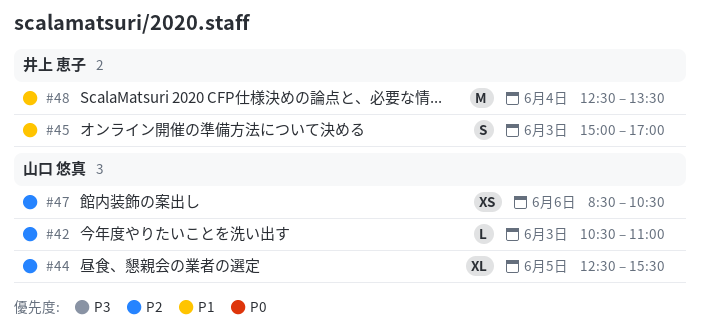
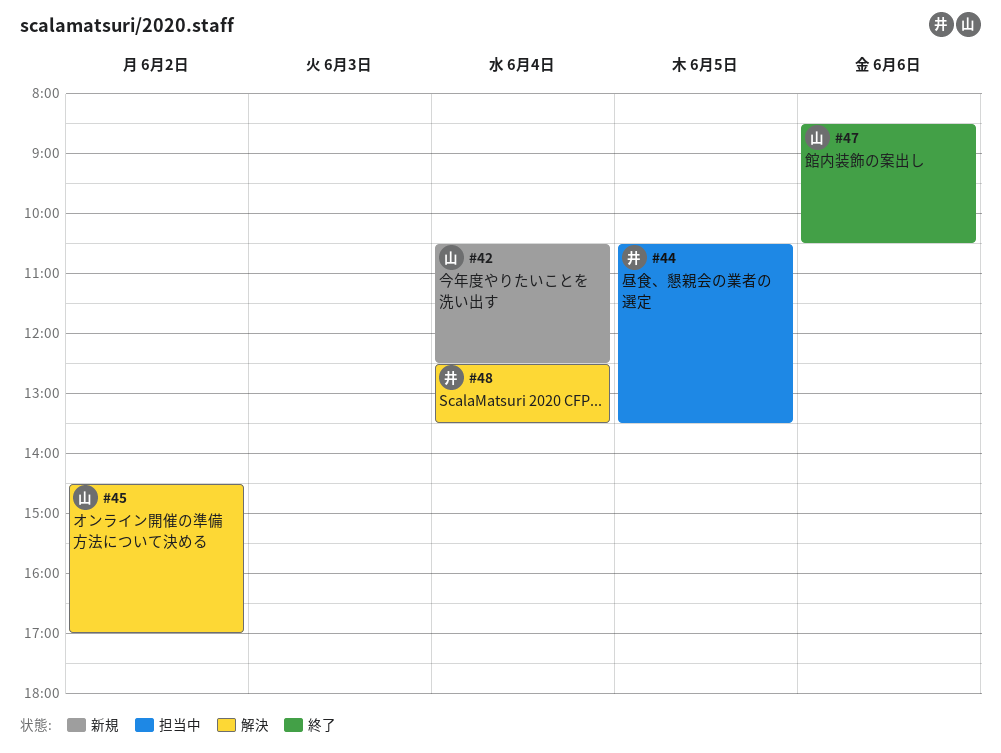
#42, day: Jun 3 -> Jun 4
#42, ends: 11:00 -> 12:30
#44, owner: 山口 悠真 -> 井上 恵子
#44, begins: 12:30 -> 10:30
#44, ends: 15:30 -> 13:30
#45, owner: 井上 恵子 -> 山口 悠真
#45, day: Jun 3 -> Jun 2
#45, begins: 15:00 -> 14:30

